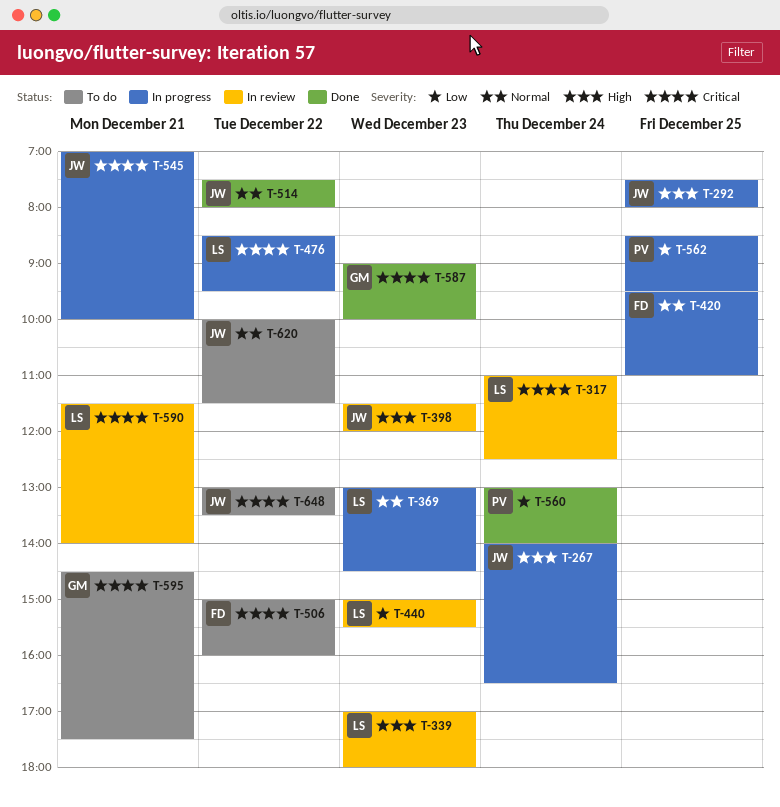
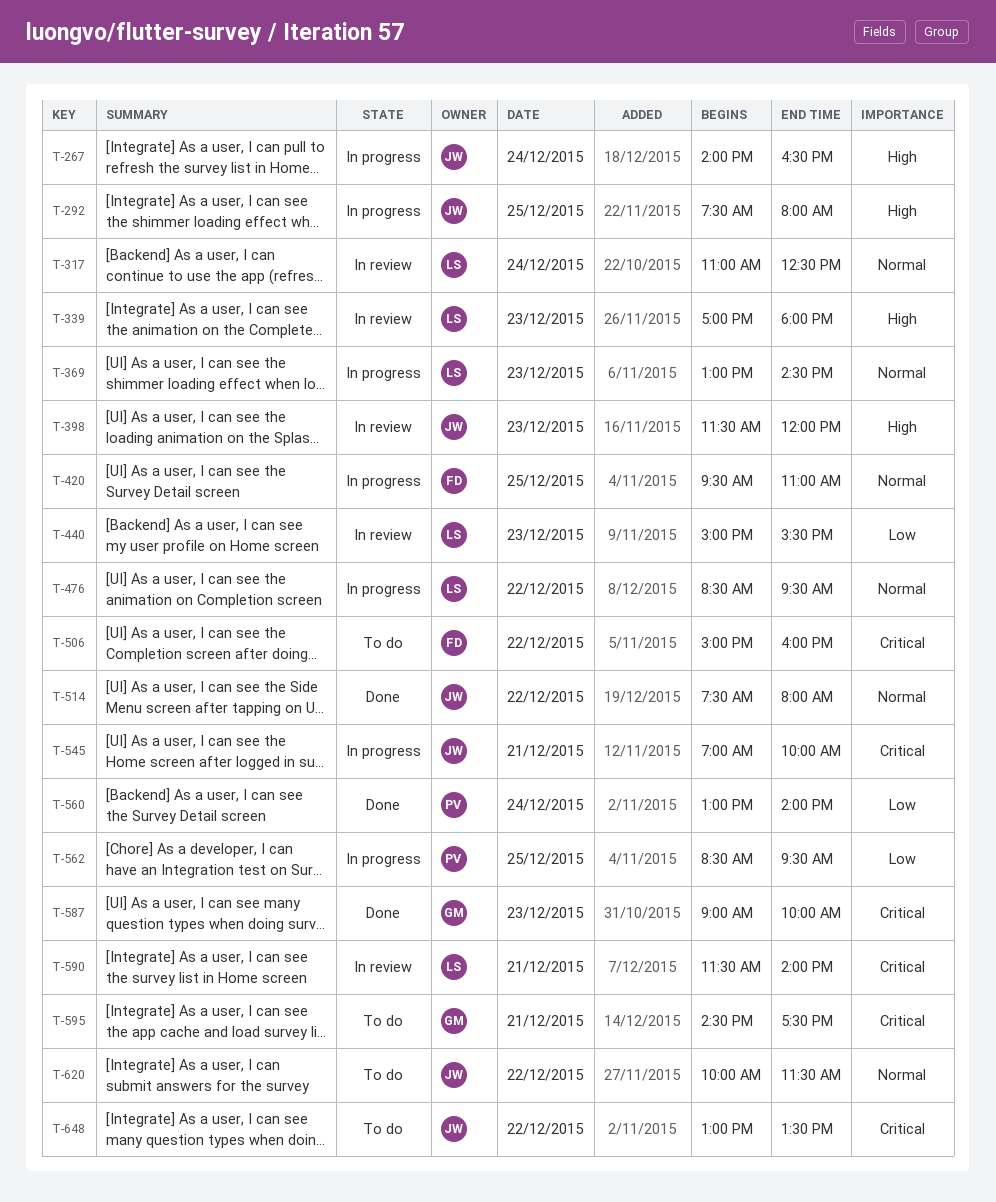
T-317, priority: Critical -> Normal
T-476, priority: Critical -> Normal

